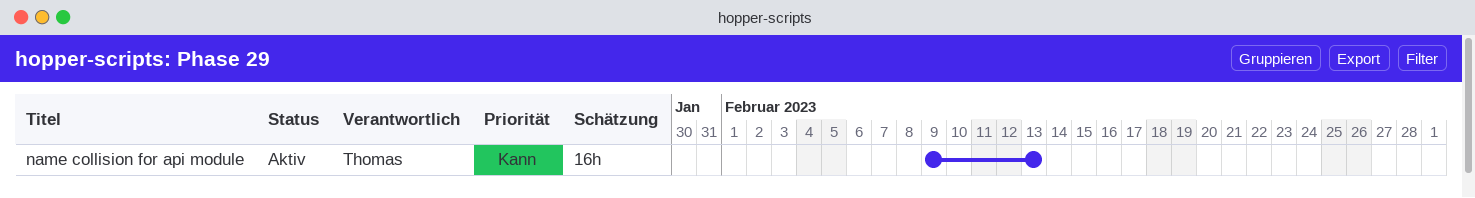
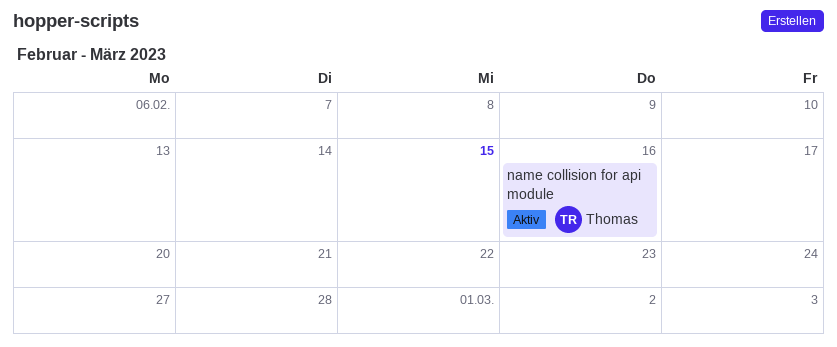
name collision for api module, due: Feb 13 -> Feb 16

